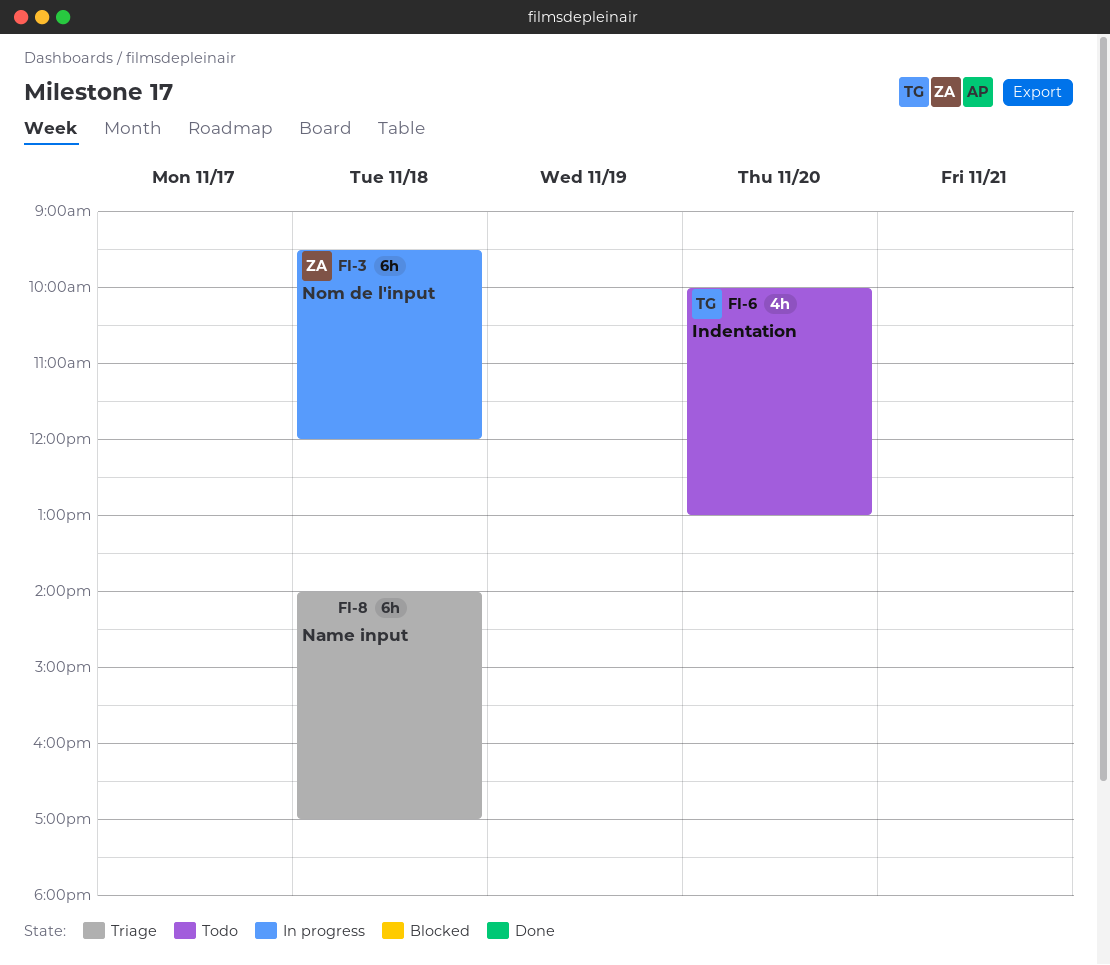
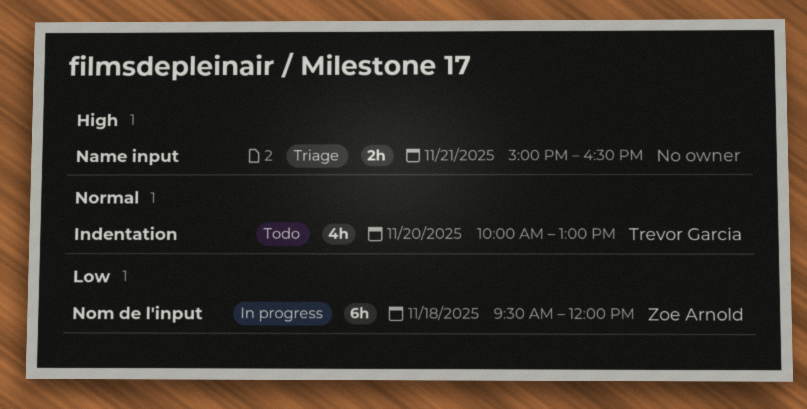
Name input, estimate: 6h -> 2h
Name input, day: Nov 18 -> Nov 21
Name input, begins: 14:00 -> 15:00
Name input, ends: 17:00 -> 16:30

